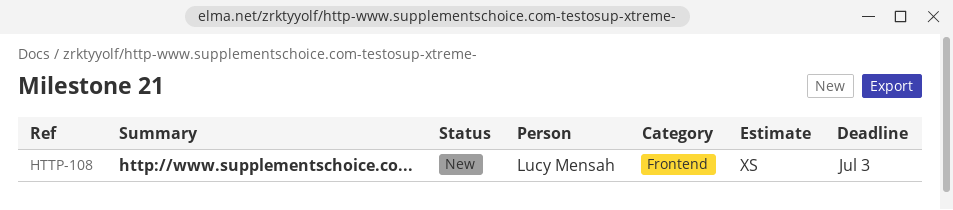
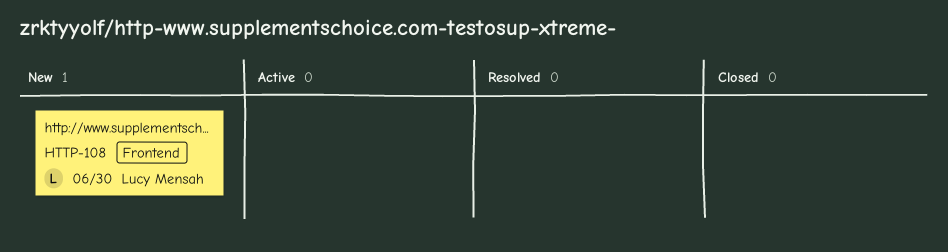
HTTP-108, estimate: XS -> L
HTTP-108, due: Jul 3 -> Jun 30

